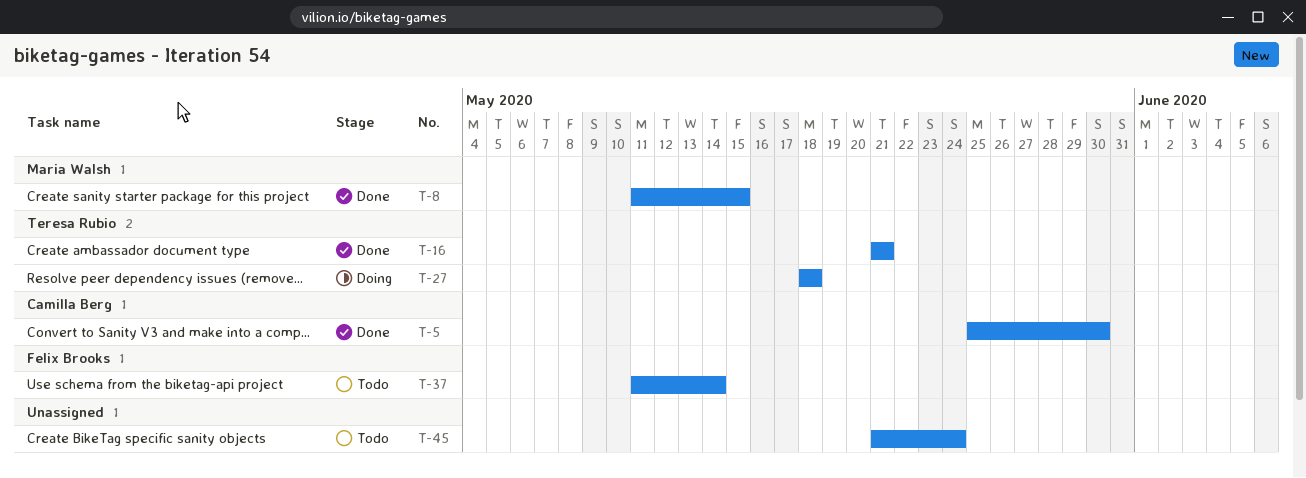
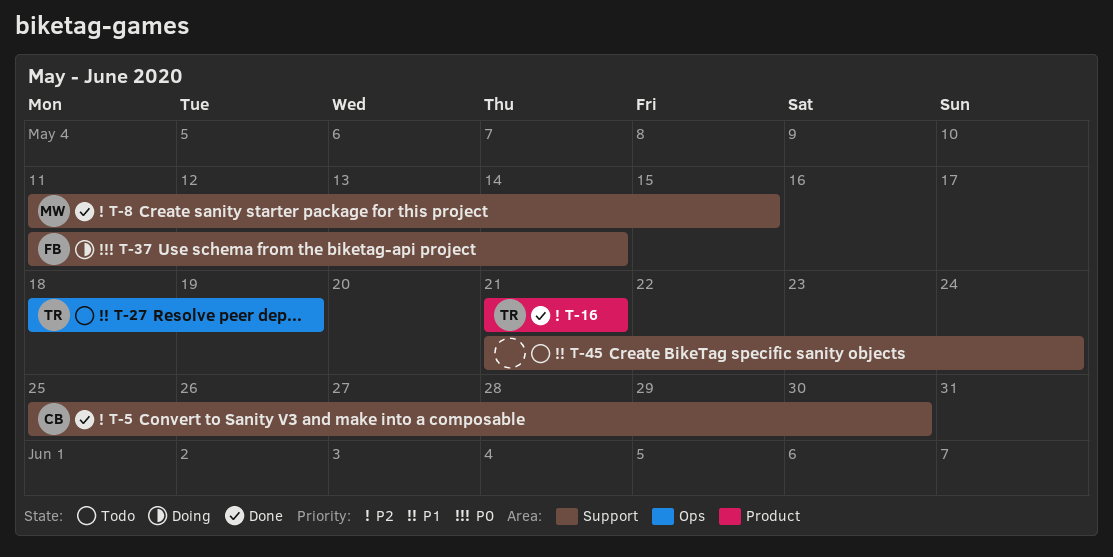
T-27, status: Doing -> Todo
T-27, due: May 18 -> May 19
T-37, status: Todo -> Doing

